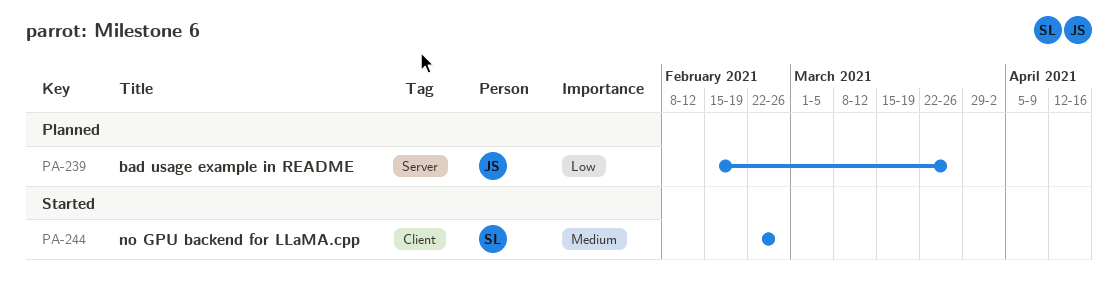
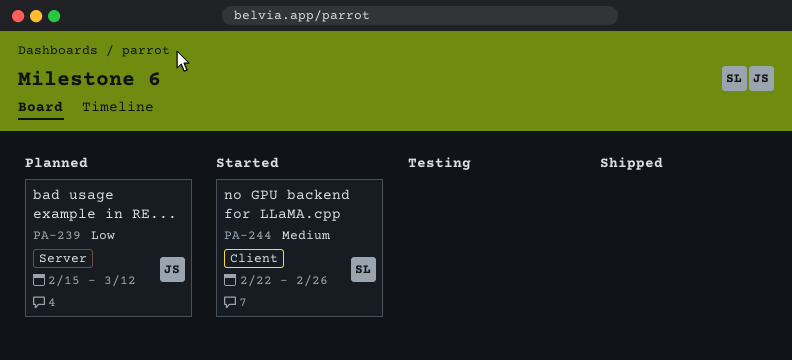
PA-239, due: Mar 26 -> Mar 12

